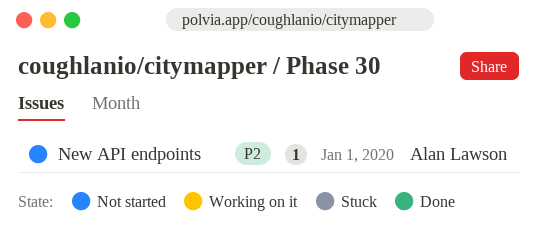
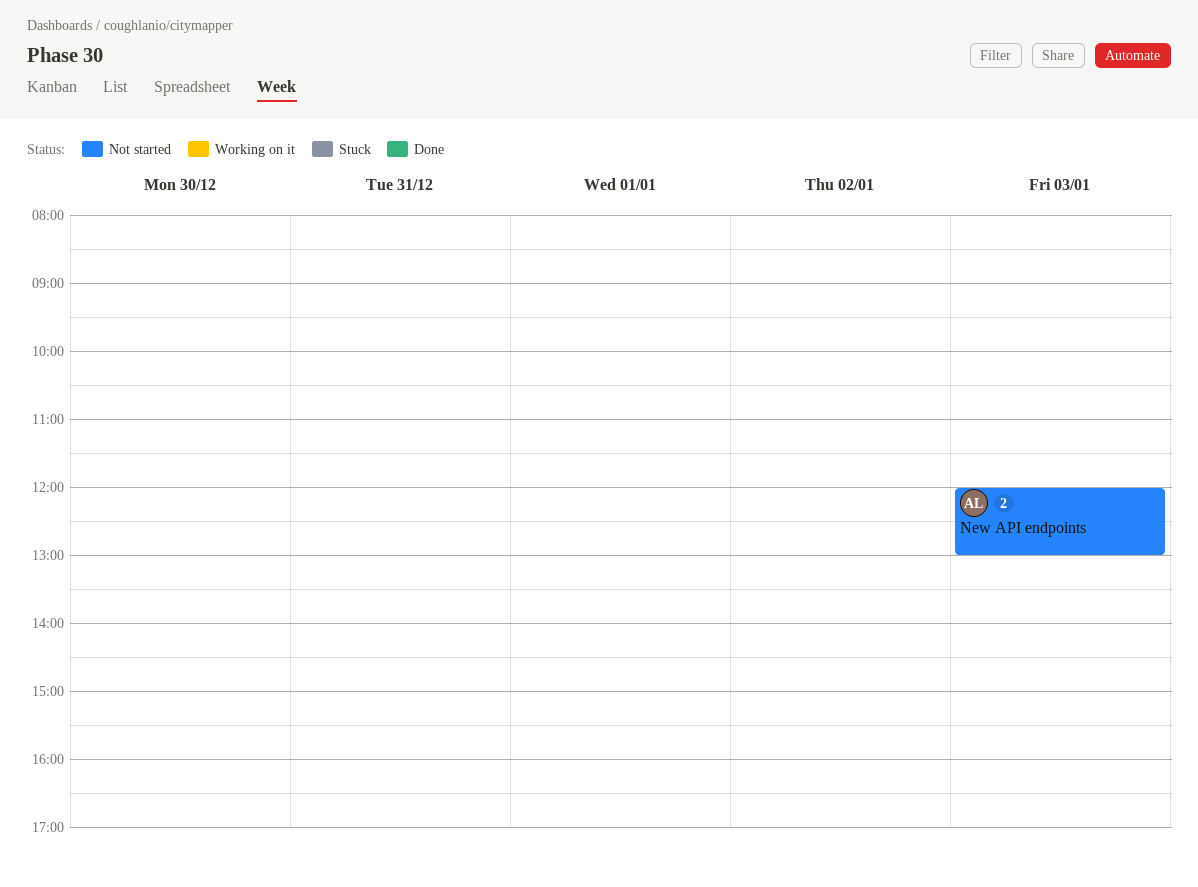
New API endpoints, estimate: 1 -> 2
New API endpoints, day: Jan 1 -> Jan 3

